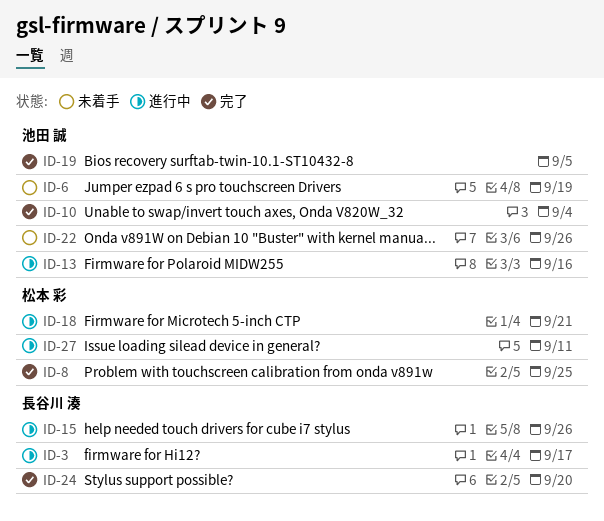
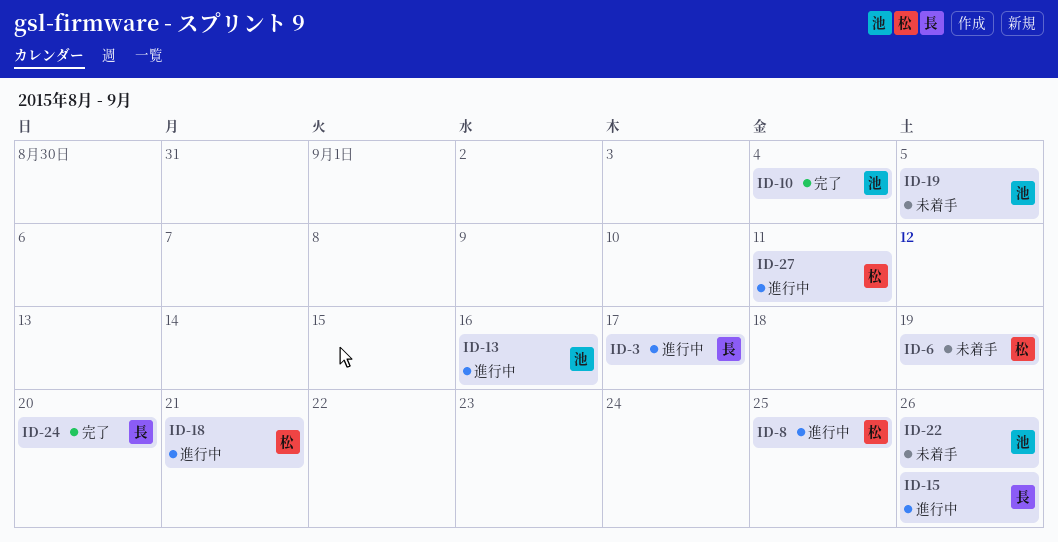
ID-6, owner: 池田 誠 -> 松本 彩
ID-8, status: 完了 -> 進行中
ID-19, status: 完了 -> 未着手

